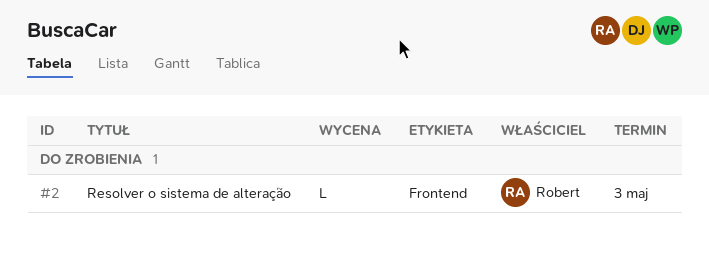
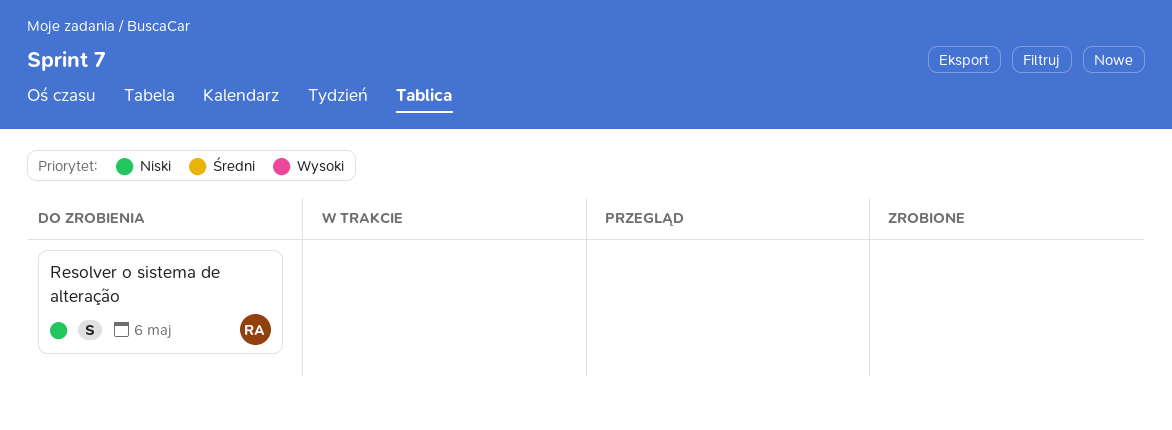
Resolver o sistema de alteração, estimate: L -> S
Resolver o sistema de alteração, due: May 3 -> May 6

